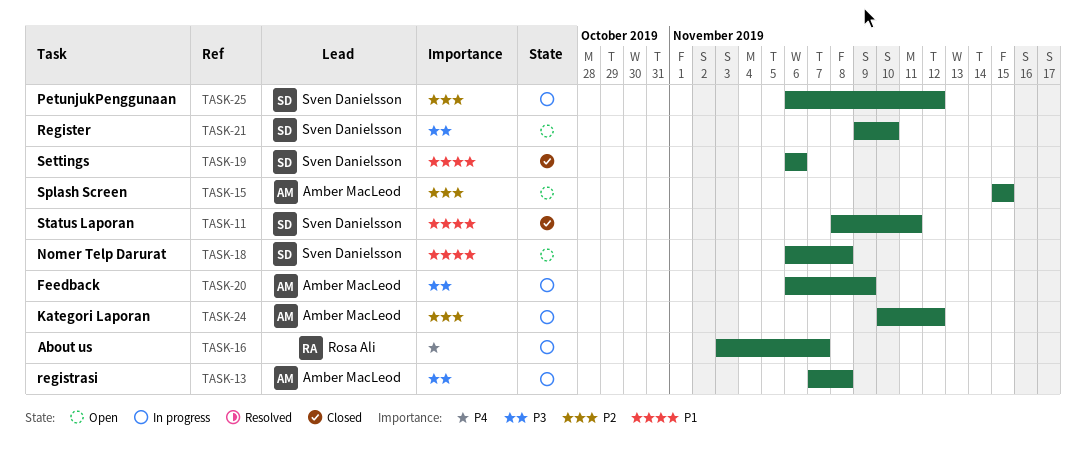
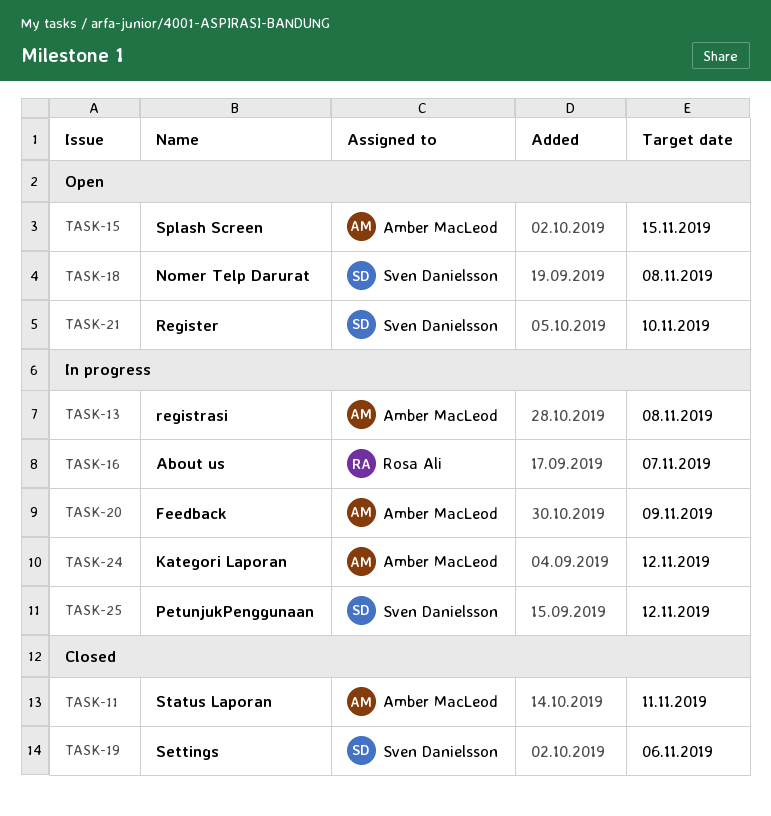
TASK-11, owner: Sven Danielsson -> Amber MacLeod

